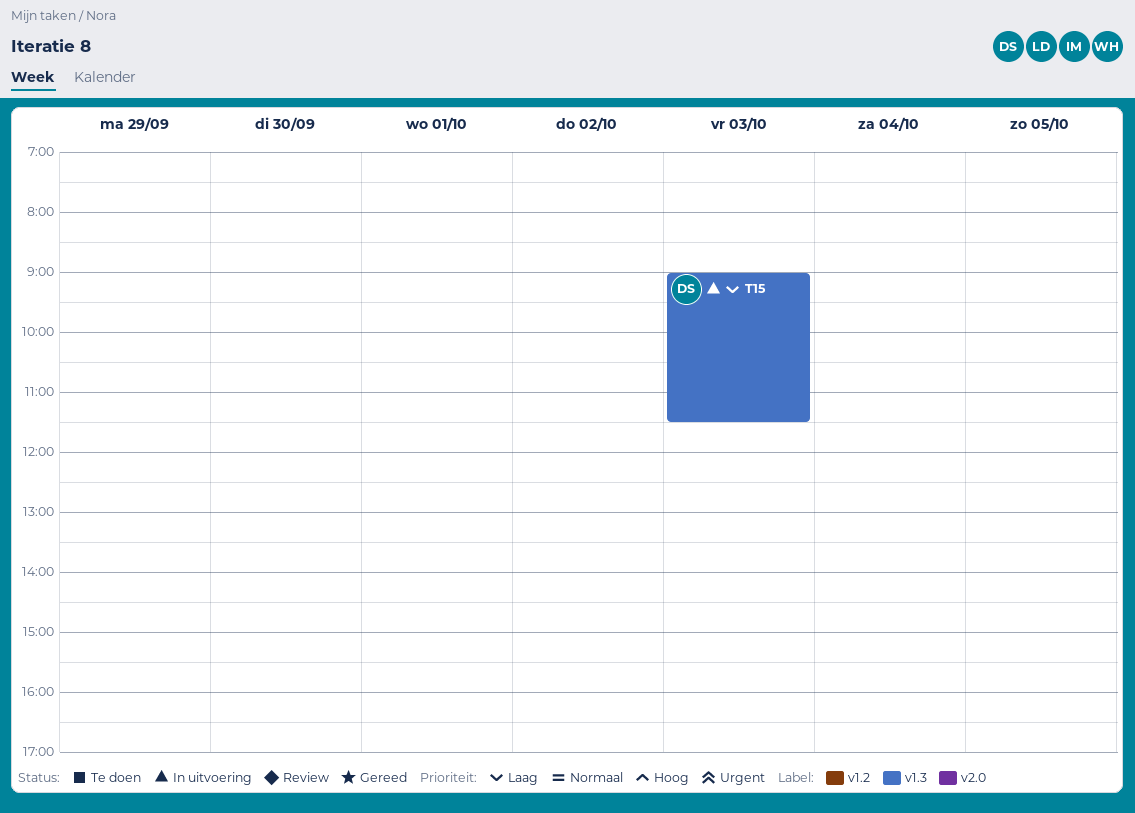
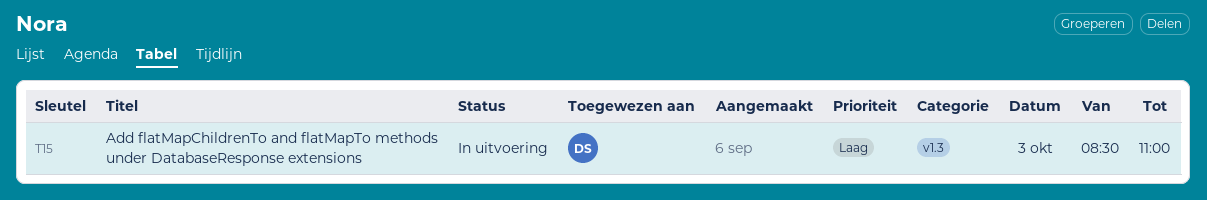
T15, begins: 09:00 -> 08:30
T15, ends: 11:30 -> 11:00

